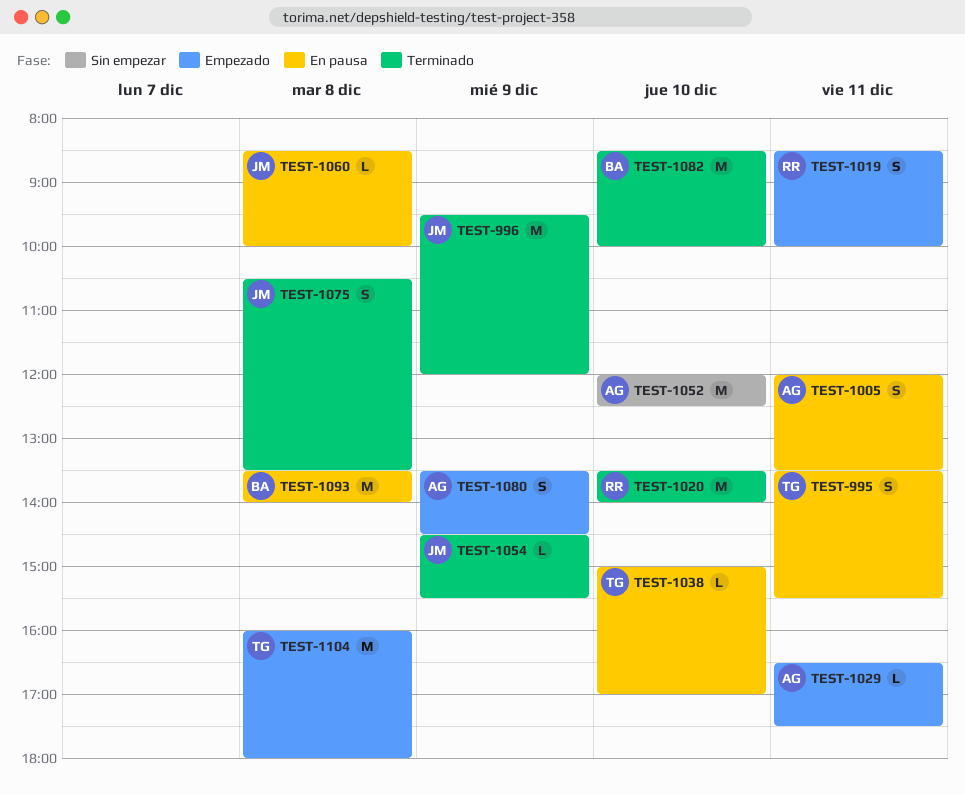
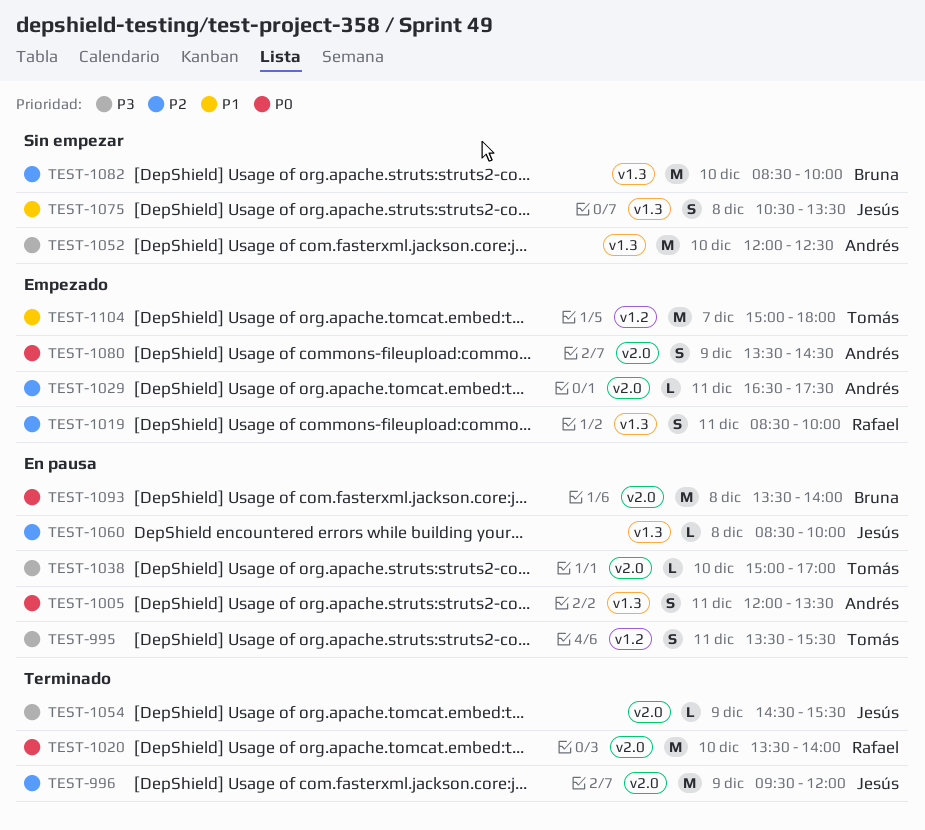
TEST-1075, status: Terminado -> Sin empezar
TEST-1082, status: Terminado -> Sin empezar
TEST-1104, day: Dec 8 -> Dec 7
TEST-1104, begins: 16:00 -> 15:00

